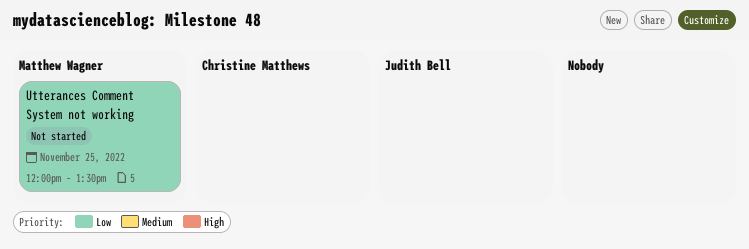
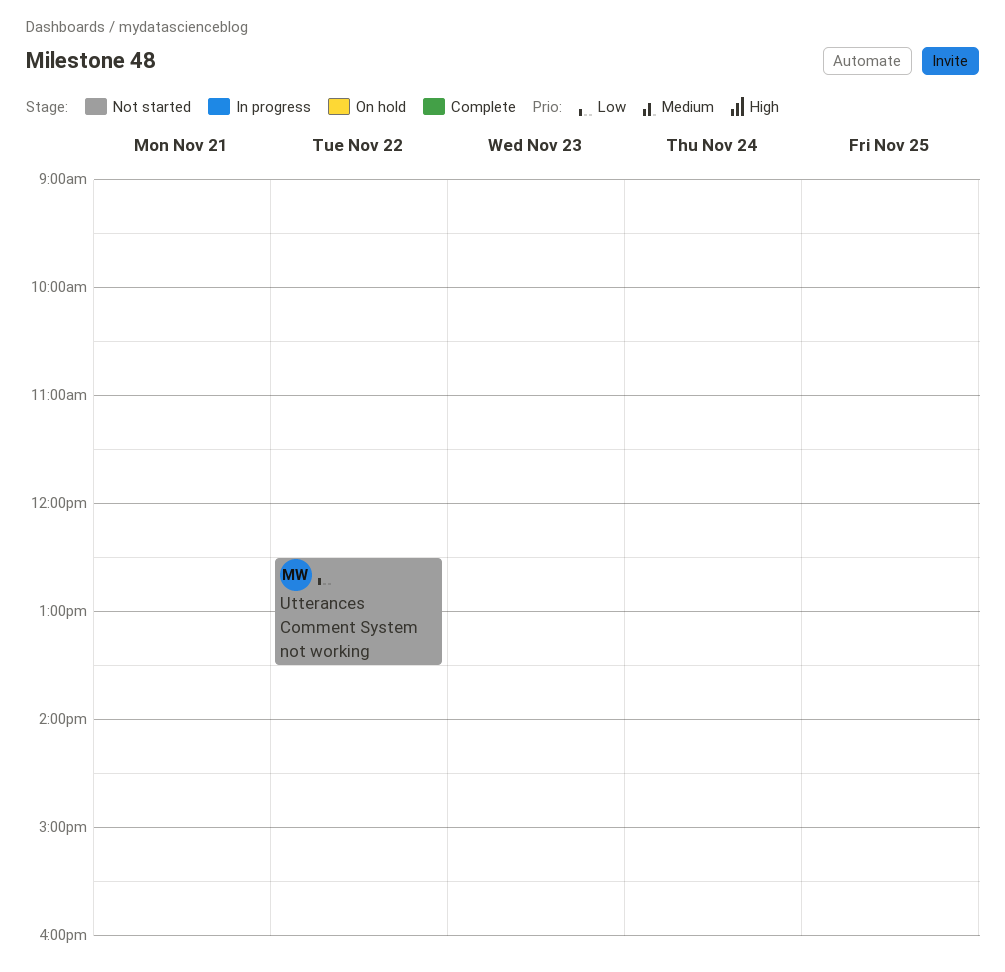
Utterances Comment System not working, day: Nov 25 -> Nov 22
Utterances Comment System not working, begins: 12:00 -> 12:30

